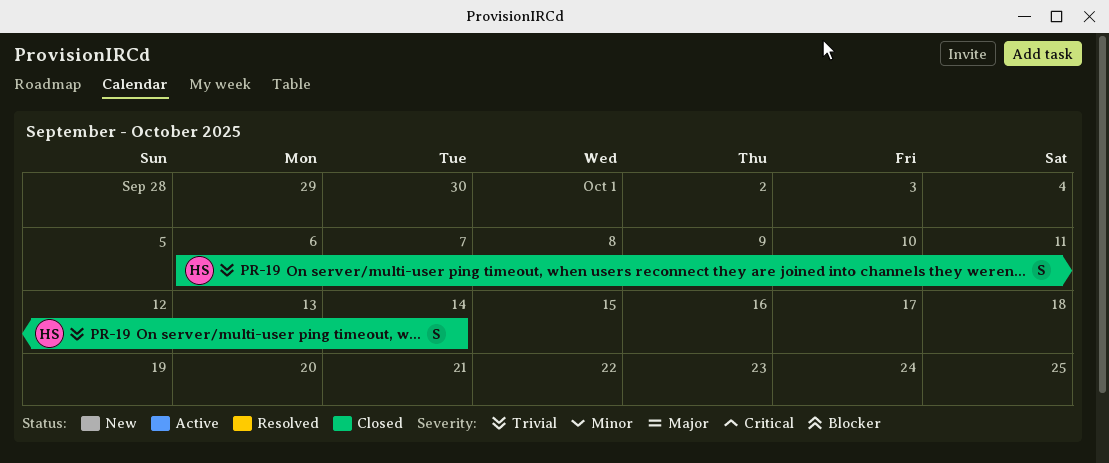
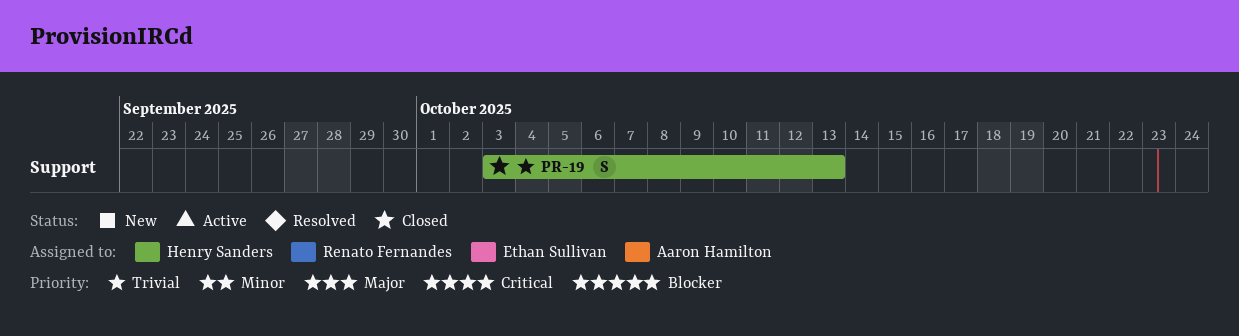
PR-19, start: Oct 6 -> Oct 3
PR-19, due: Oct 14 -> Oct 13

